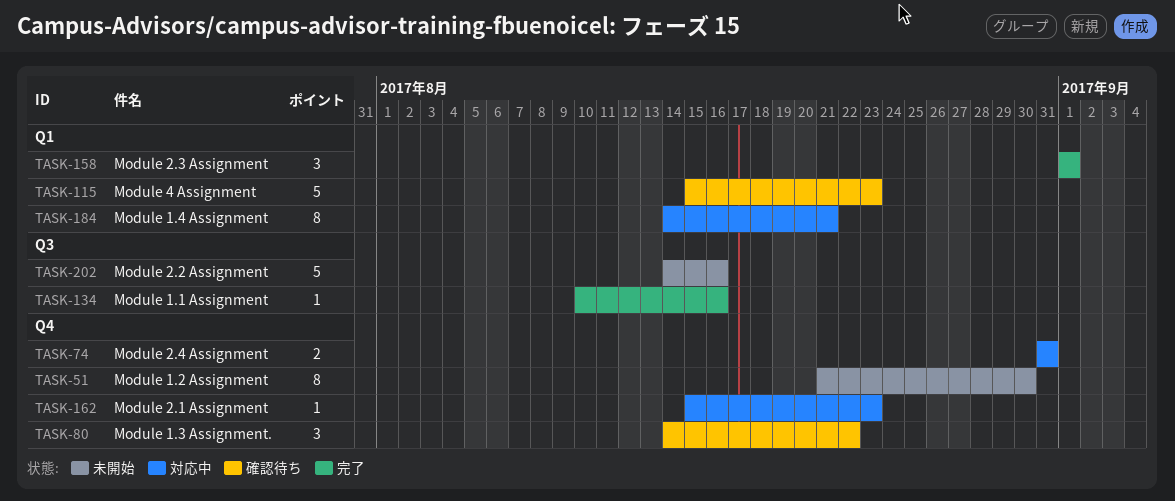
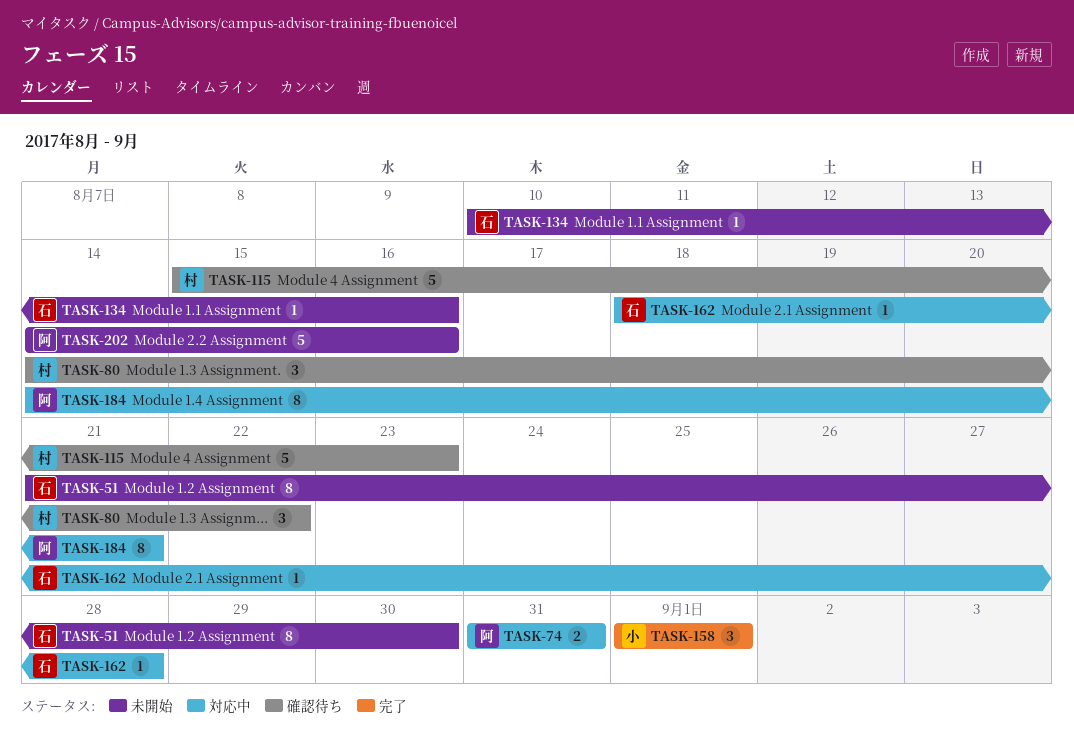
TASK-134, status: 完了 -> 未開始
TASK-162, start: Aug 15 -> Aug 18
TASK-162, due: Aug 23 -> Aug 28

